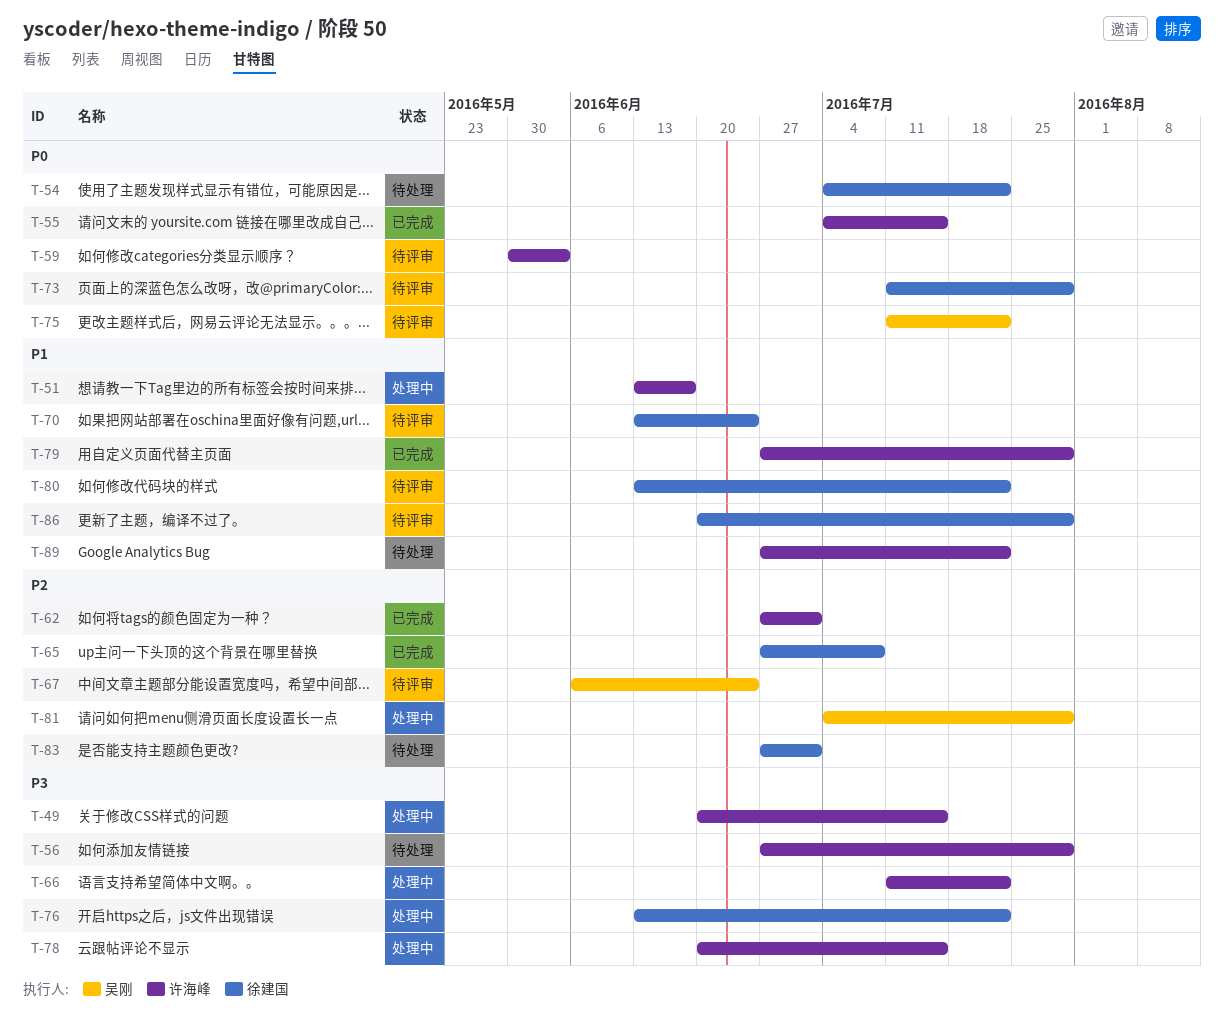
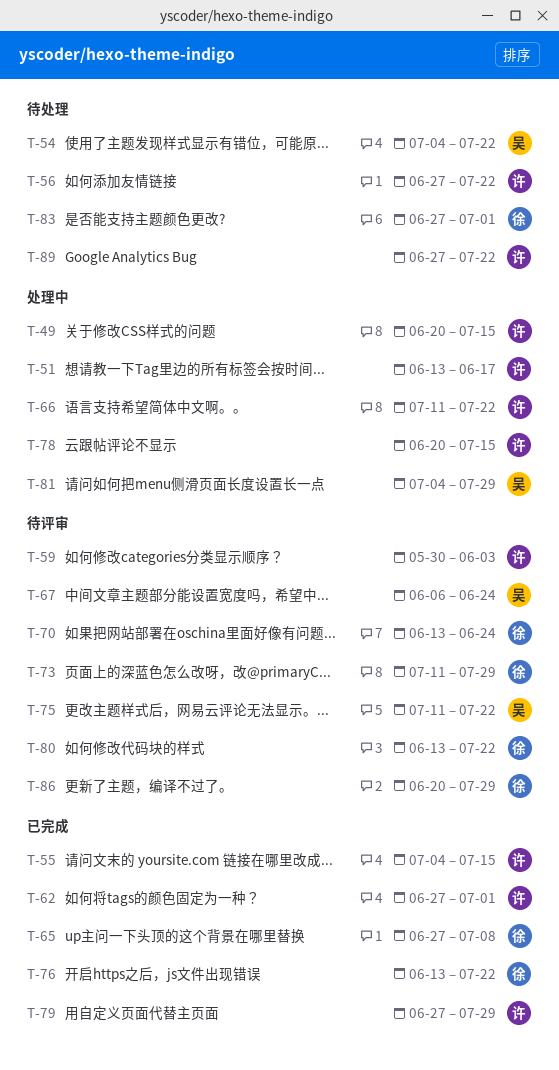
T-54, owner: 徐建国 -> 吴刚
T-56, due: Jul 29 -> Jul 22
T-76, status: 处理中 -> 已完成

